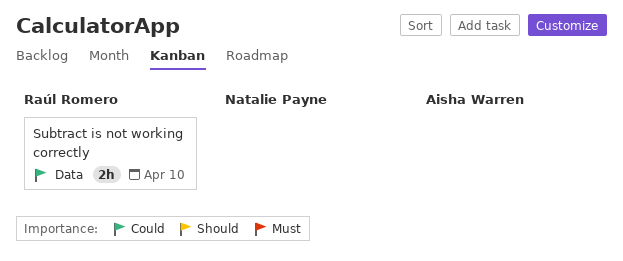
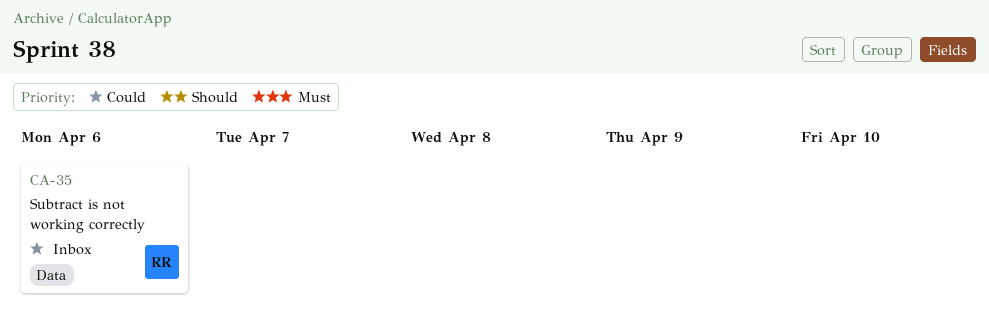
Subtract is not working correctly, due: Apr 10 -> Apr 6

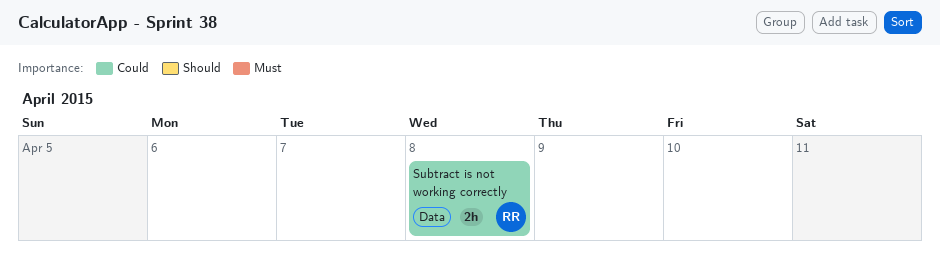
Subtract is not working correctly, due: Apr 6 -> Apr 8

